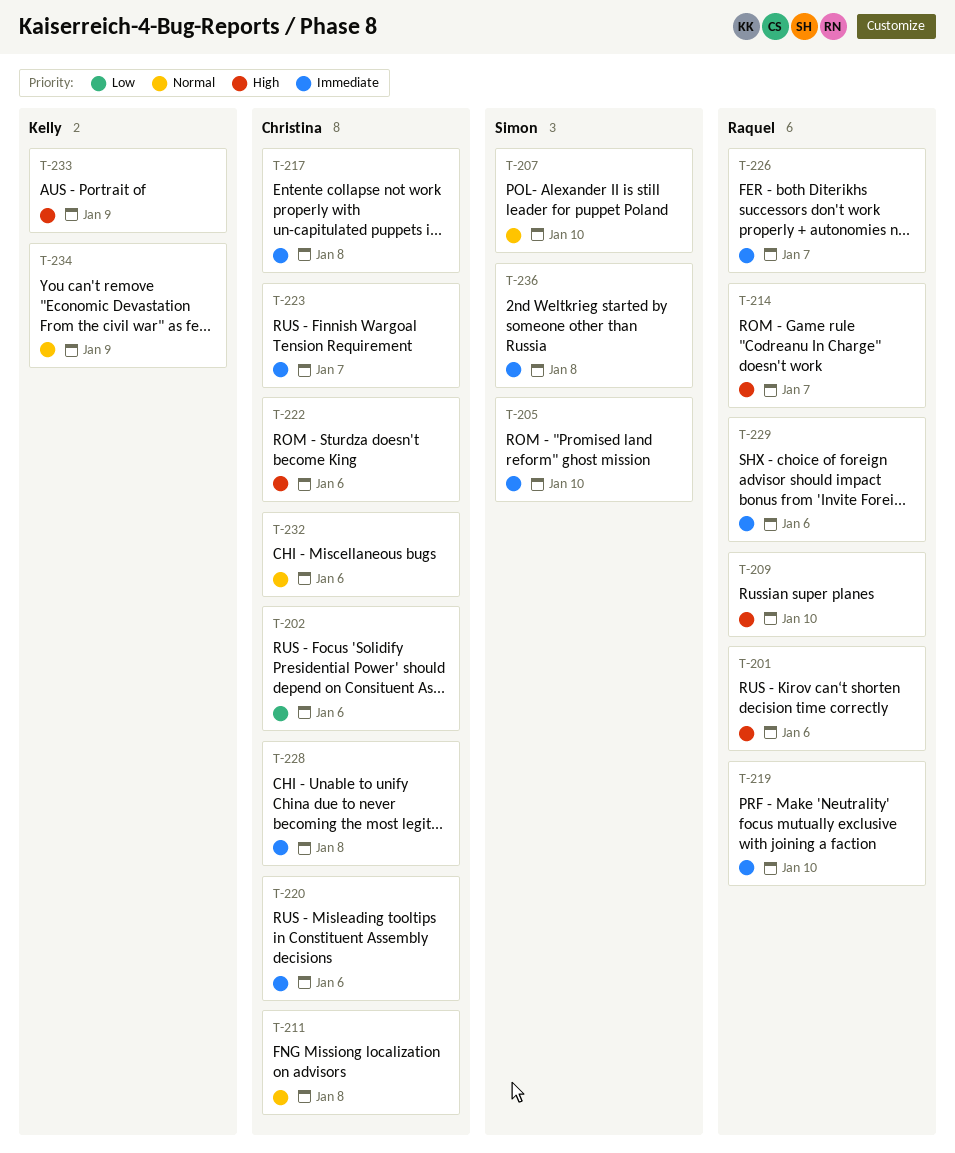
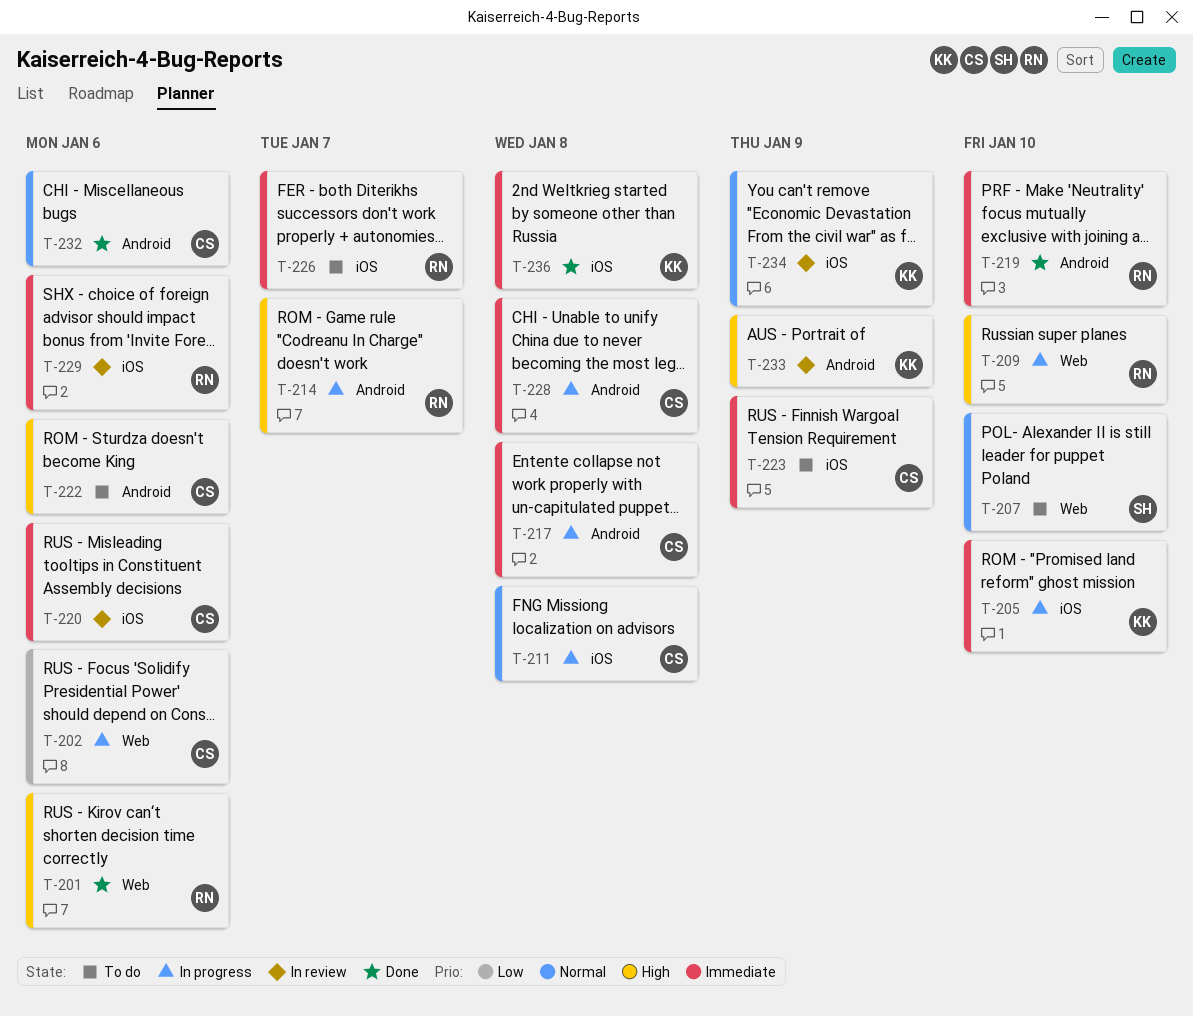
T-205, owner: Simon -> Kelly
T-223, due: Jan 7 -> Jan 9
T-236, owner: Simon -> Kelly

